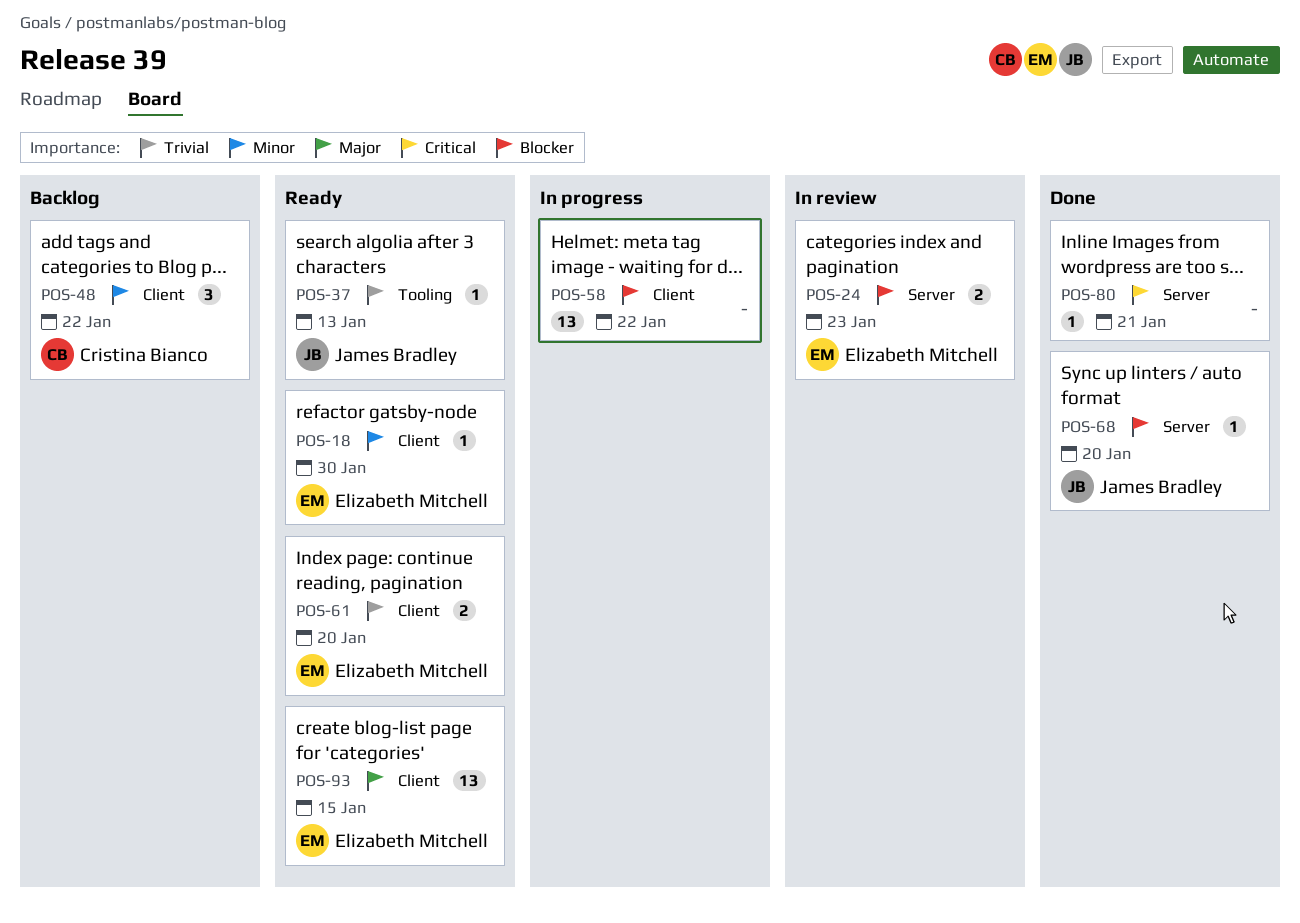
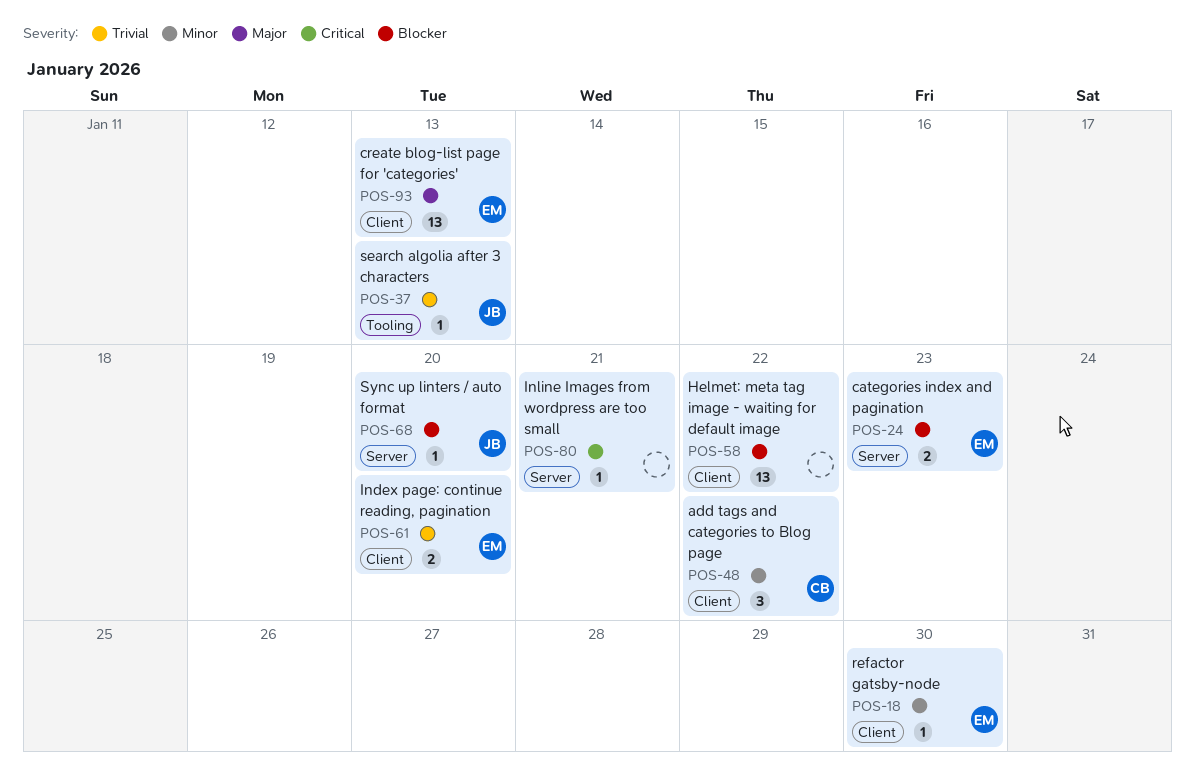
POS-93, due: Jan 15 -> Jan 13

